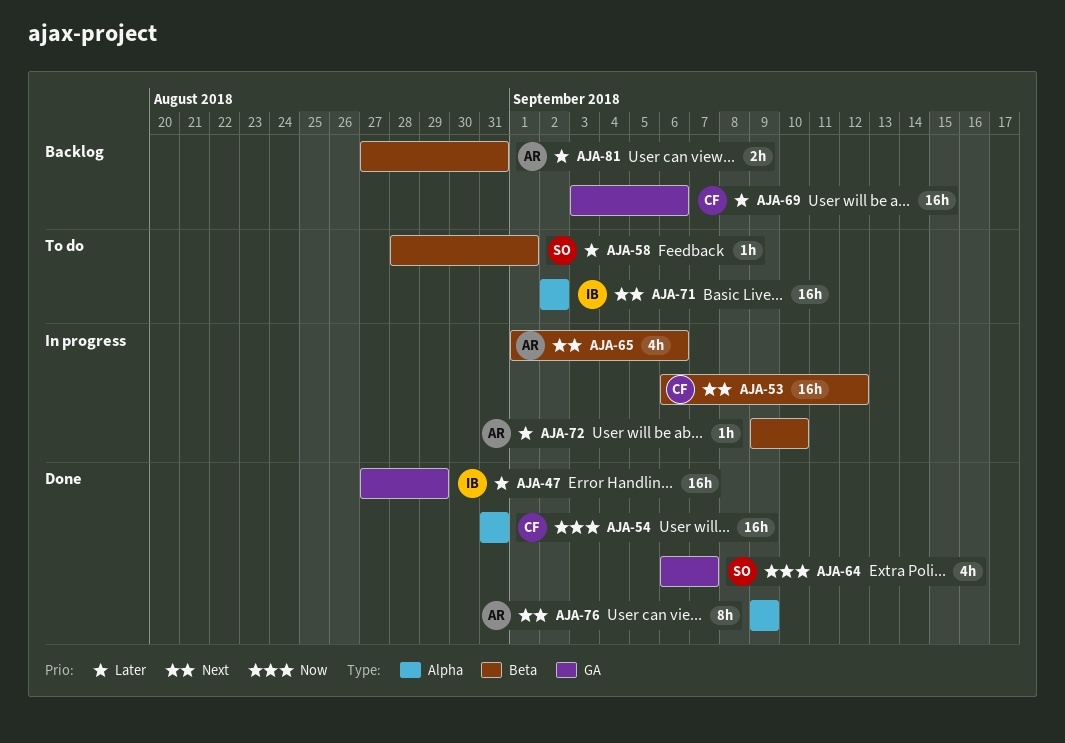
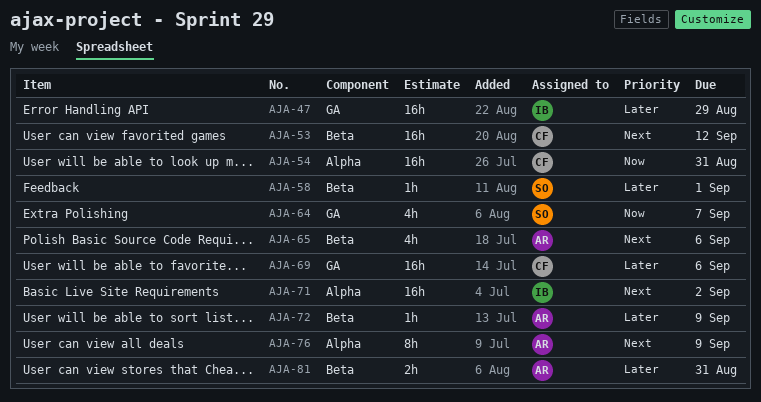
AJA-72, due: Sep 10 -> Sep 9

